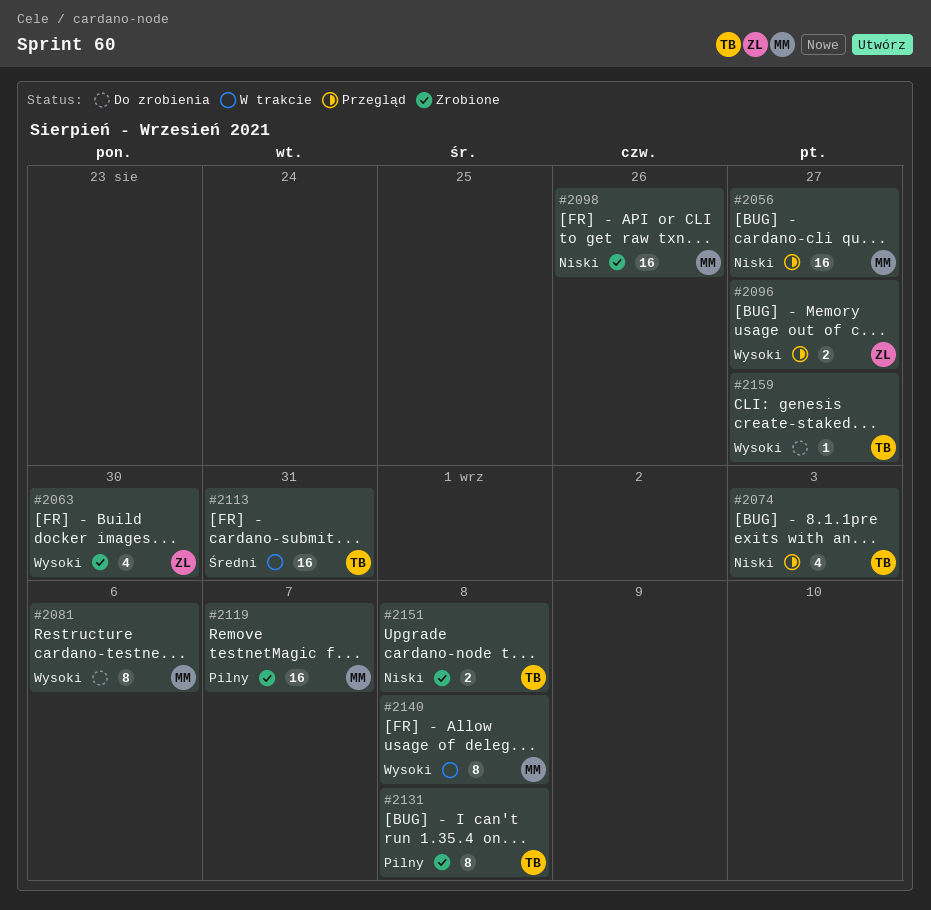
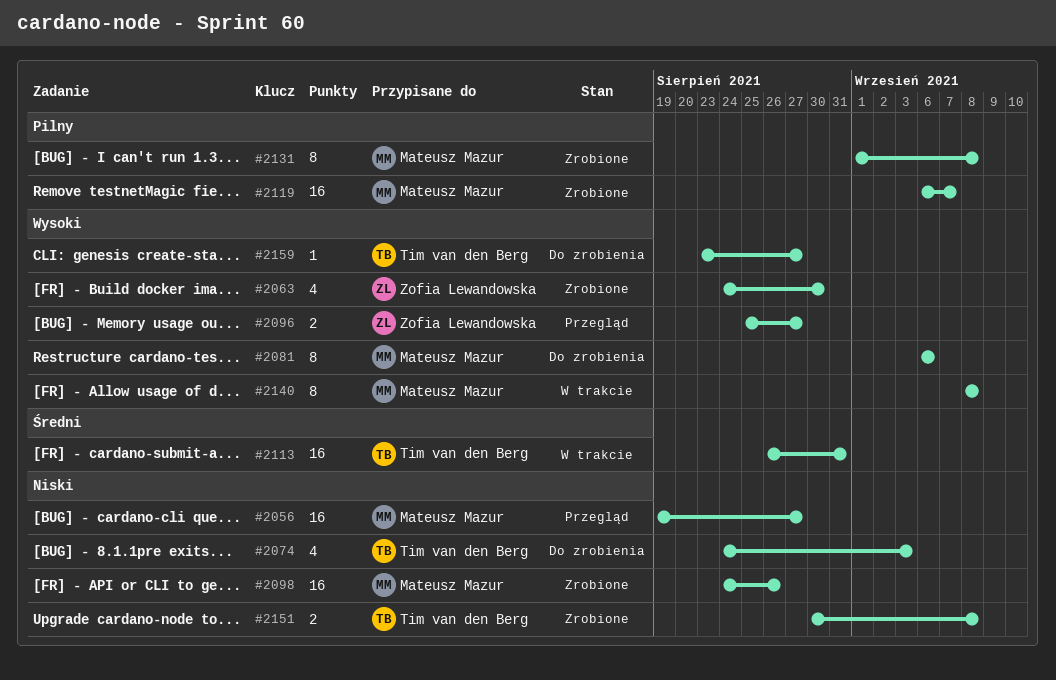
#2074, status: Przegląd -> Do zrobienia
#2131, owner: Tim van den Berg -> Mateusz Mazur

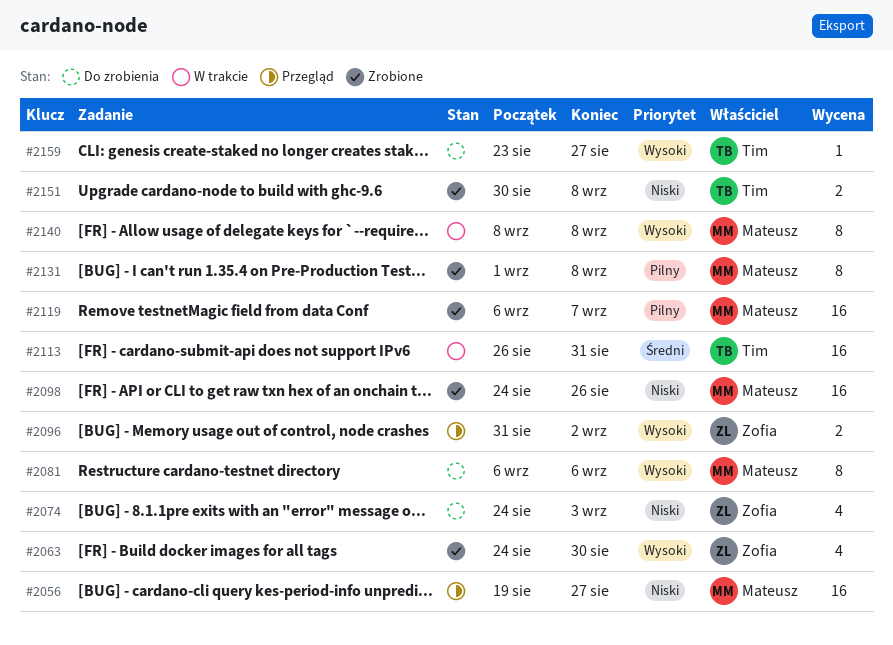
#2074, owner: Tim van den Berg -> Zofia Lewandowska
#2096, start: Aug 25 -> Aug 31
#2096, due: Aug 27 -> Sep 2

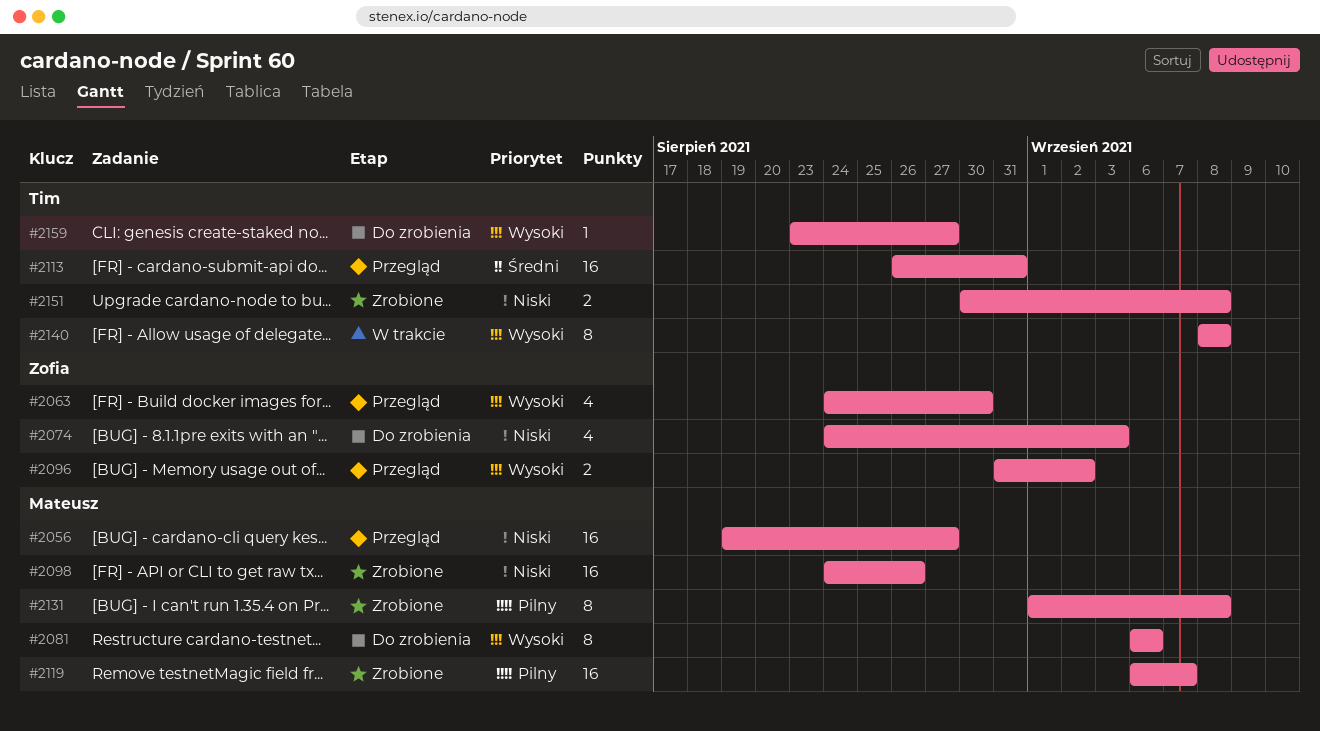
#2063, status: Zrobione -> Przegląd
#2113, status: W trakcie -> Przegląd
#2140, owner: Mateusz -> Tim

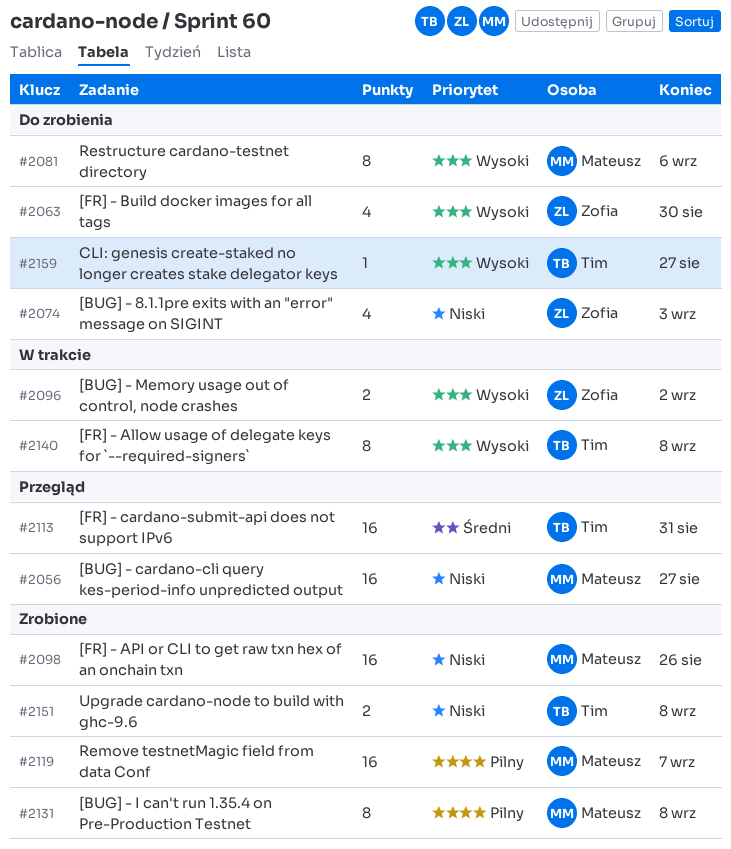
#2063, status: Przegląd -> Do zrobienia
#2096, status: Przegląd -> W trakcie

